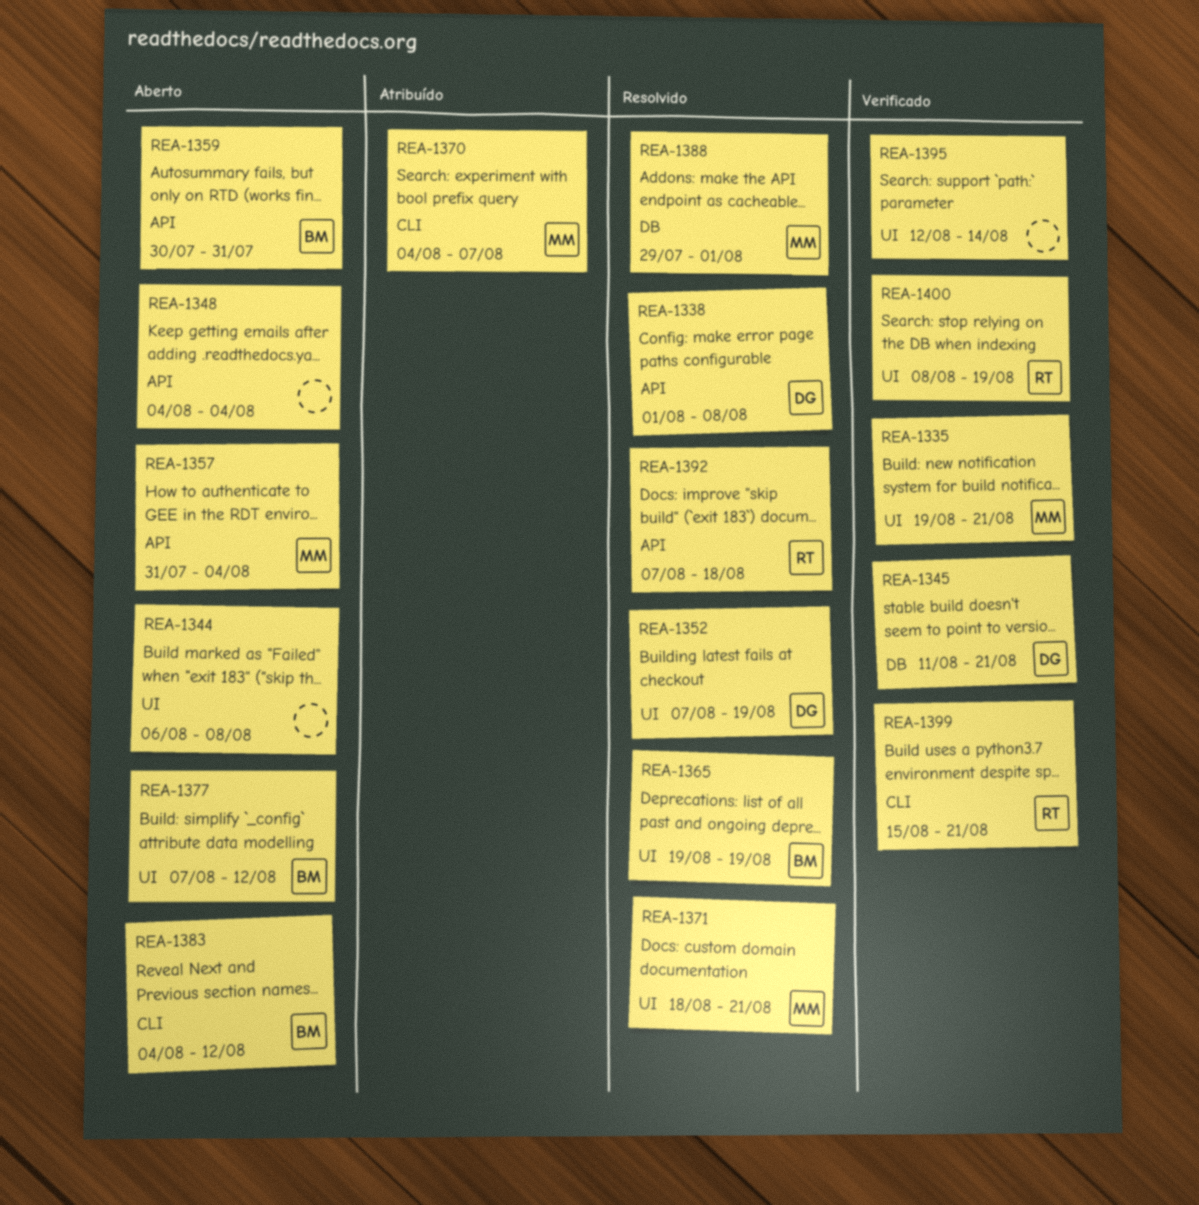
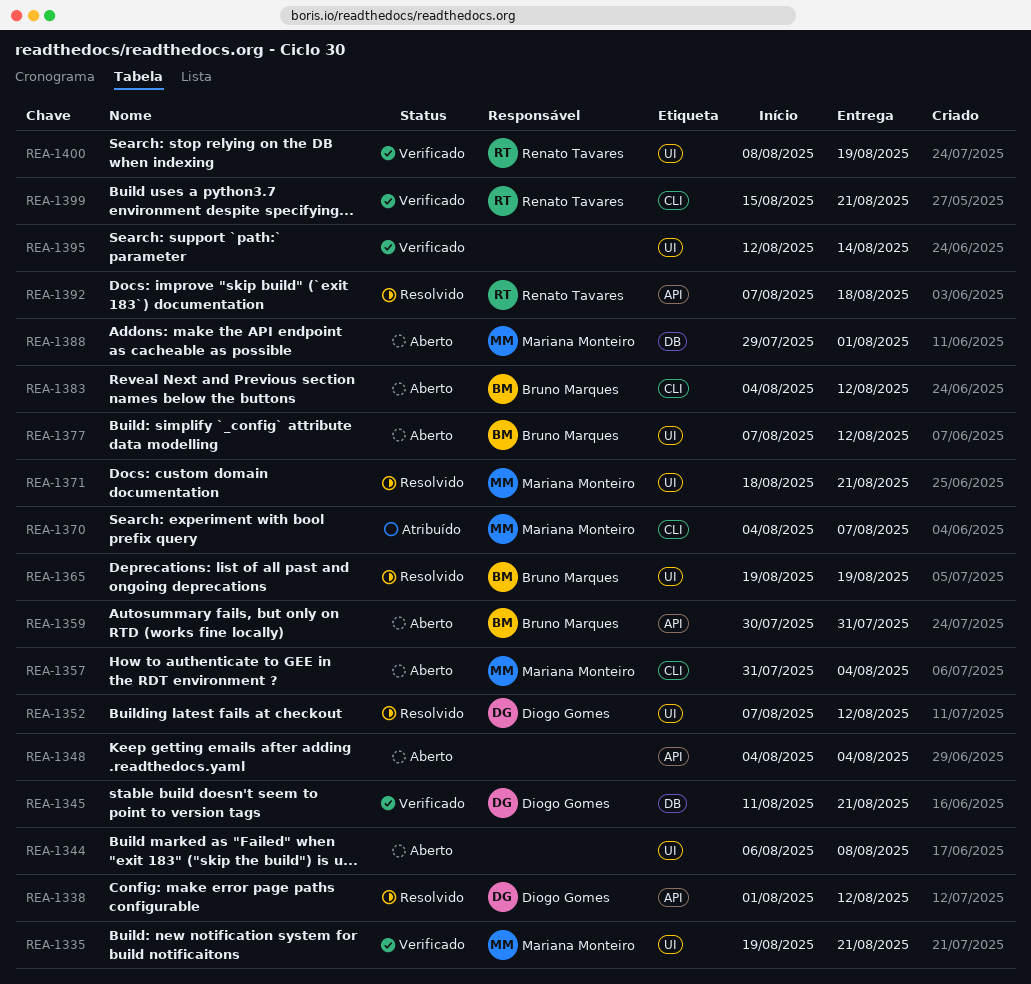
REA-1338, due: Aug 8 -> Aug 12
REA-1352, due: Aug 19 -> Aug 12
REA-1357, label: API -> CLI
REA-1388, status: Resolvido -> Aberto

